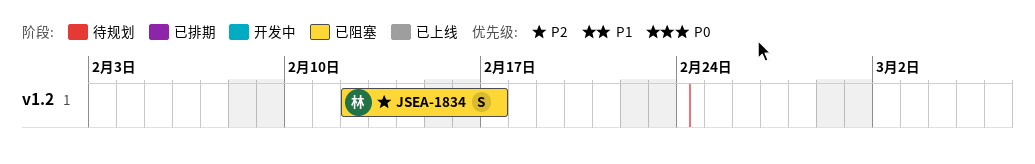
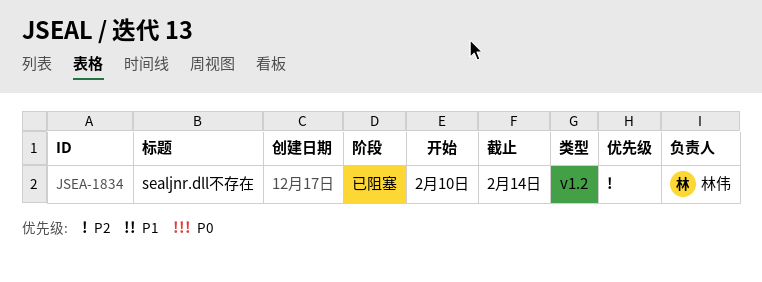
JSEA-1834, start: Feb 12 -> Feb 10
JSEA-1834, due: Feb 17 -> Feb 14

